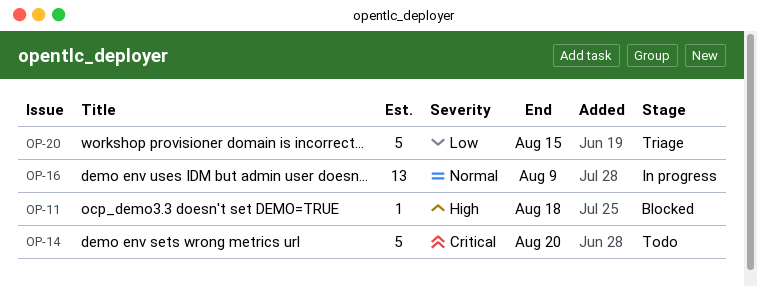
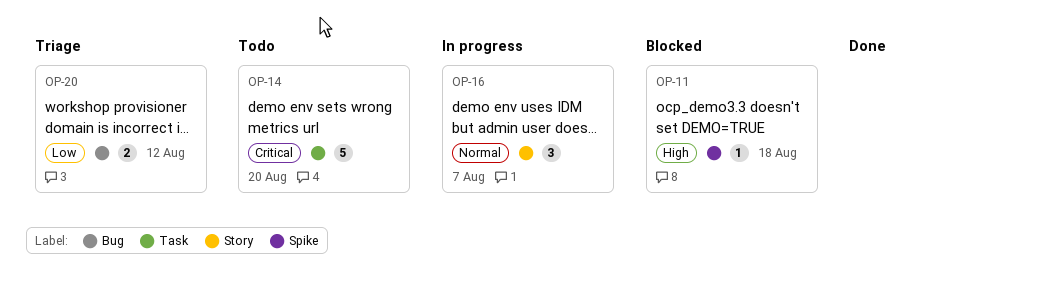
OP-16, estimate: 13 -> 3
OP-16, due: Aug 9 -> Aug 7
OP-20, estimate: 5 -> 2
OP-20, due: Aug 15 -> Aug 12

